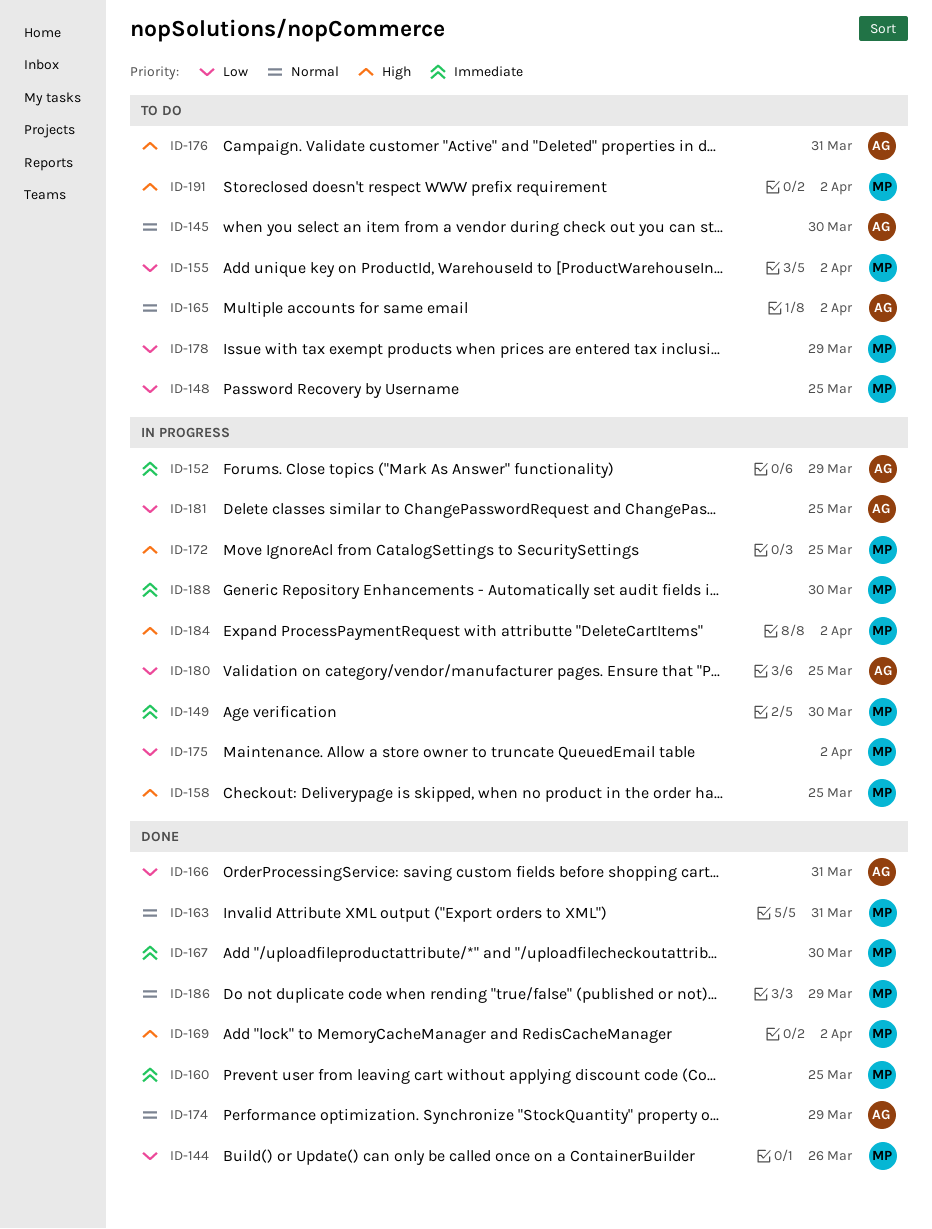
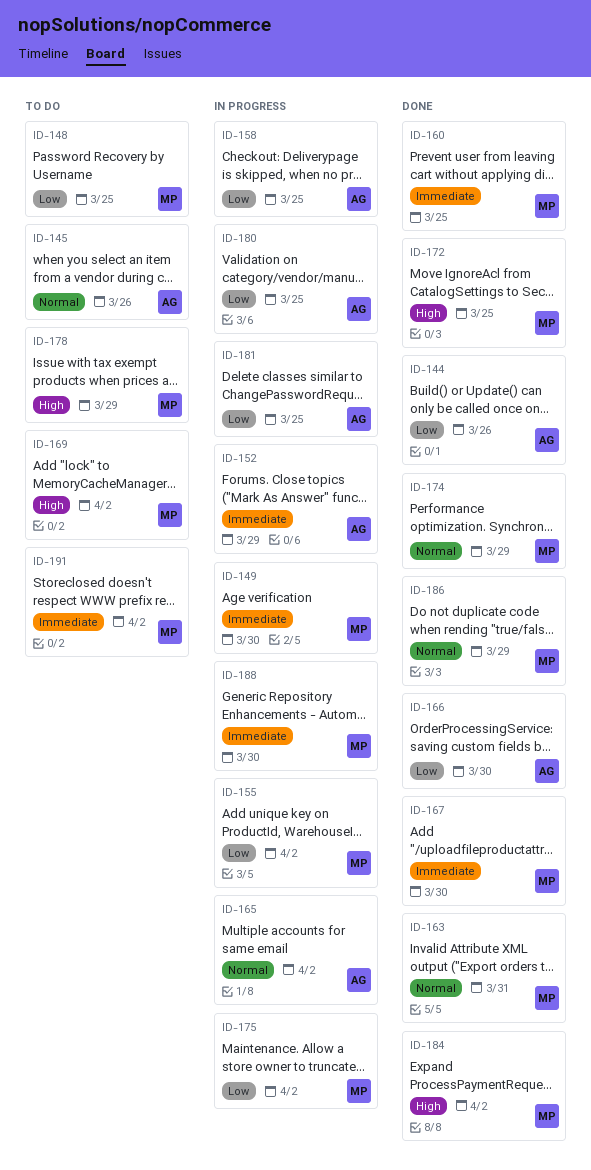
ID-144, owner: MP -> AG
ID-145, due: Mar 30 -> Mar 26
ID-155, status: To do -> In progress
ID-158, owner: MP -> AG
ID-158, priority: High -> Low
ID-165, status: To do -> In progress
ID-166, due: Mar 31 -> Mar 30
ID-169, status: Done -> To do
ID-172, status: In progress -> Done
ID-174, owner: AG -> MP
ID-176: present -> none
ID-178, priority: Low -> High
ID-184, status: In progress -> Done
ID-191, priority: High -> Immediate

